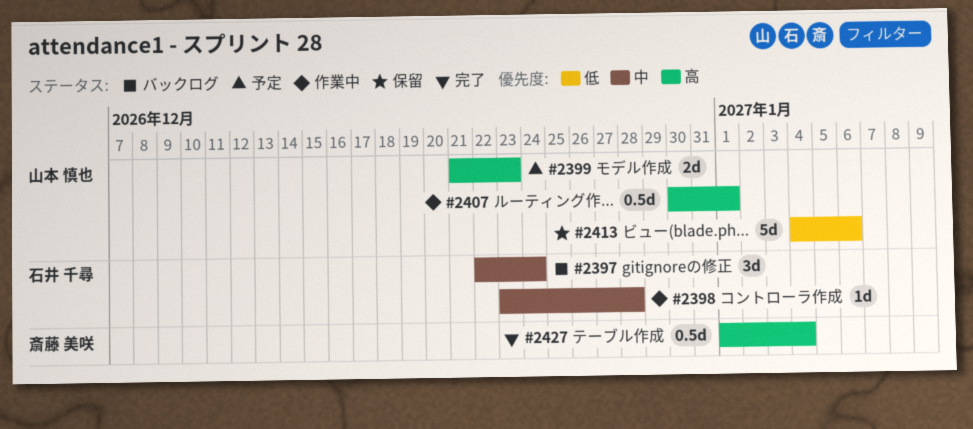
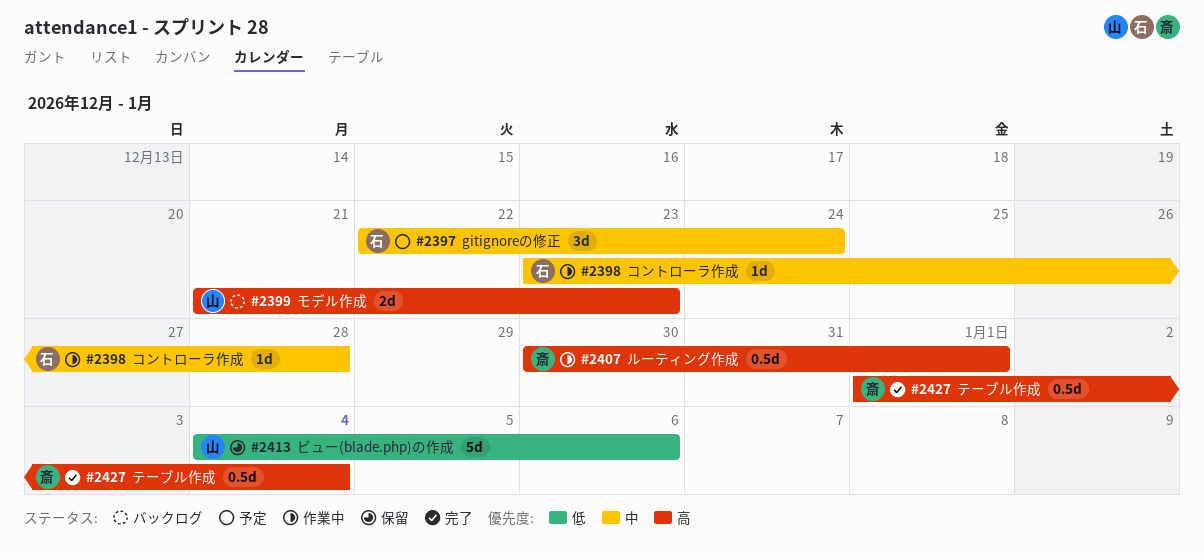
#2397, status: バックログ -> 予定
#2399, status: 予定 -> バックログ
#2407, owner: 山本 慎也 -> 斎藤 美咲

